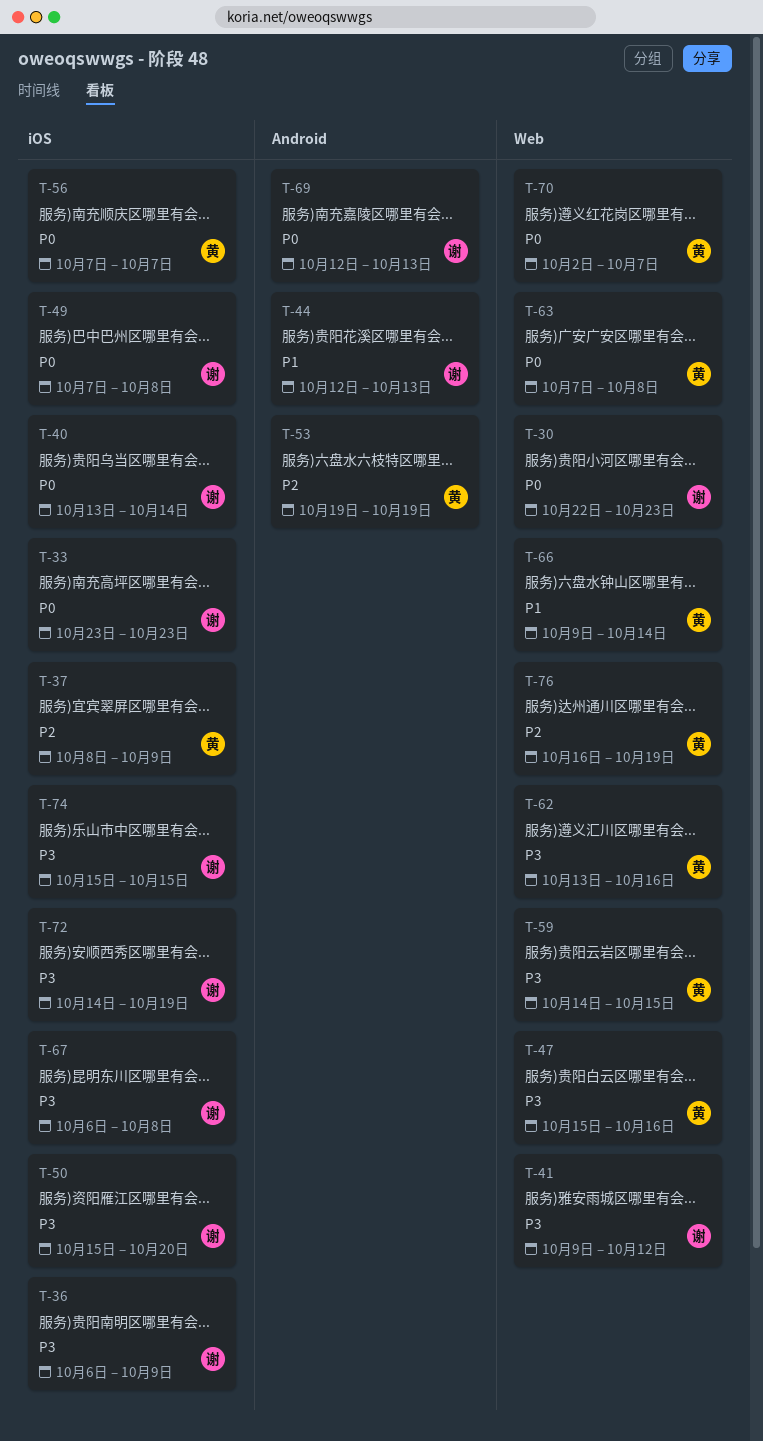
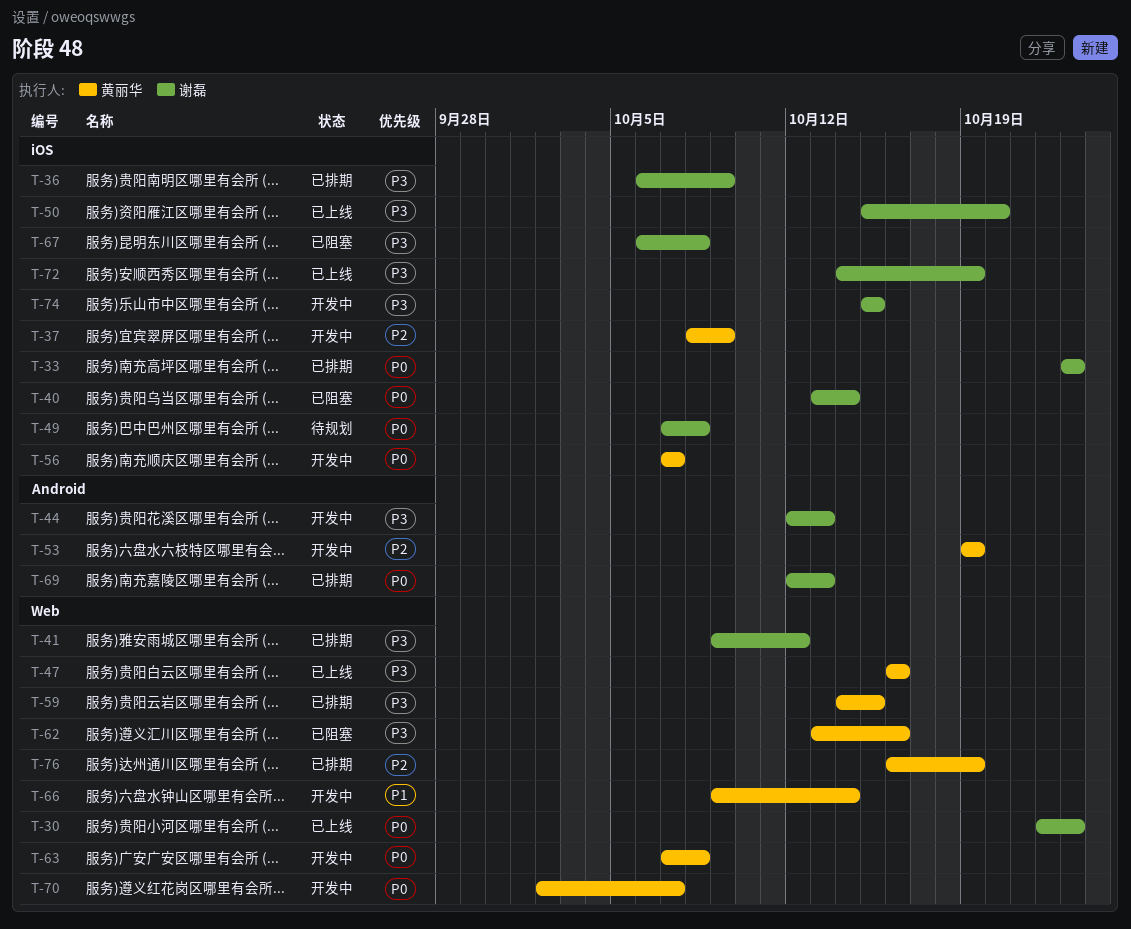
T-44, priority: P1 -> P3
T-47, start: Oct 15 -> Oct 16

